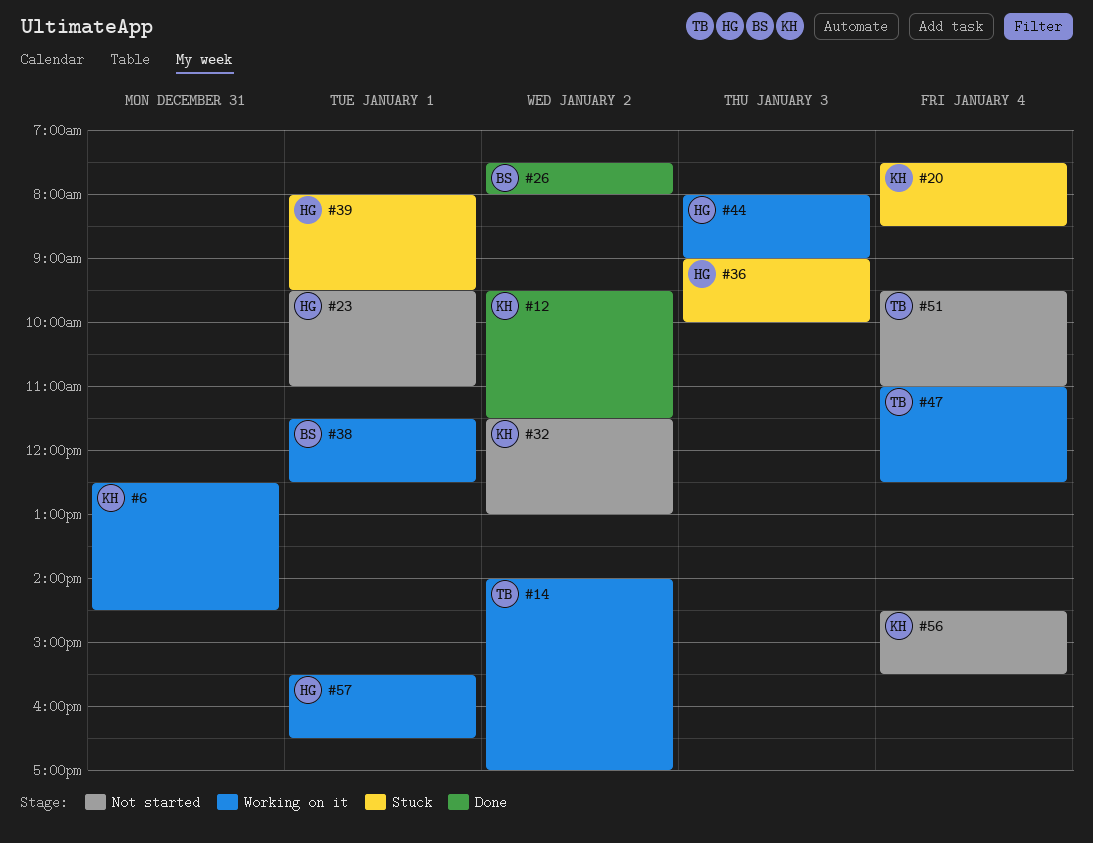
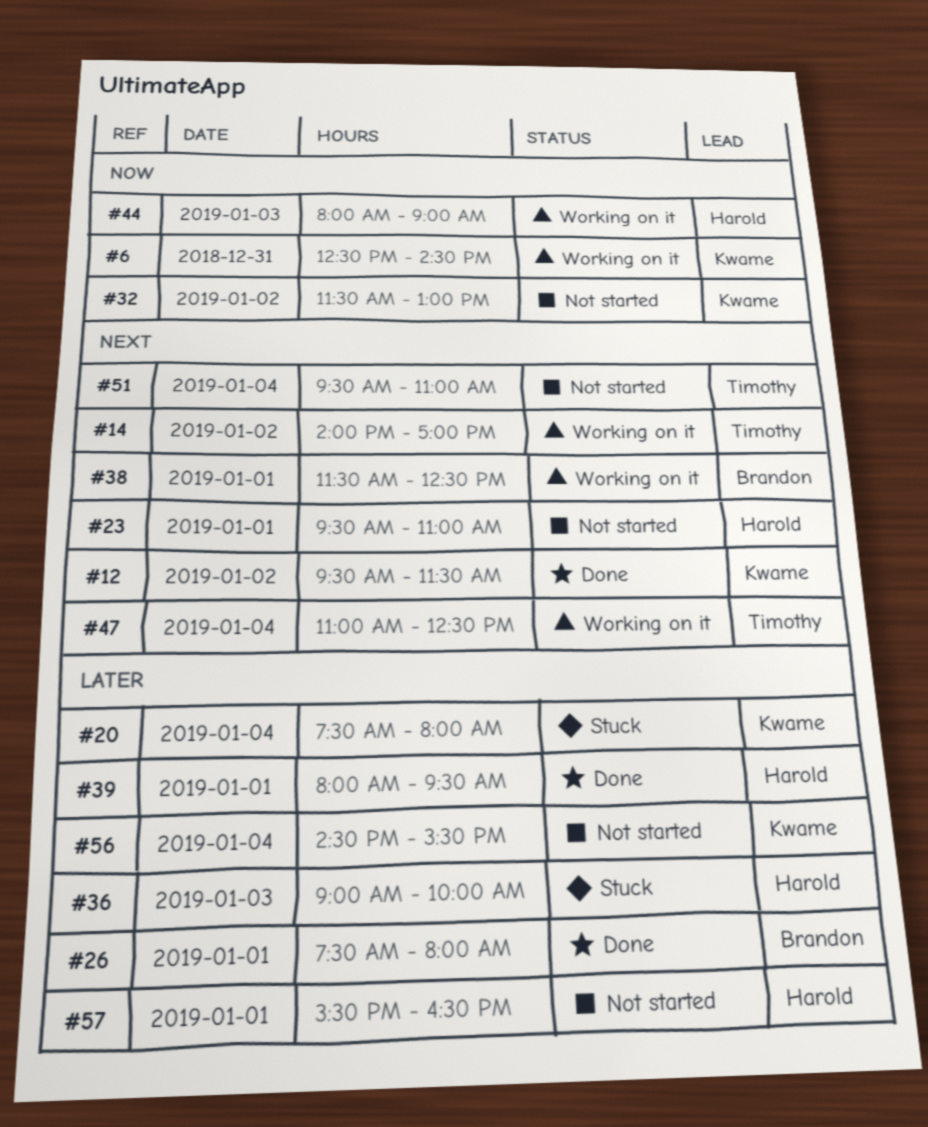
#20, ends: 08:30 -> 08:00
#26, day: Jan 2 -> Jan 1
#39, status: Stuck -> Done
#57, status: Working on it -> Not started

